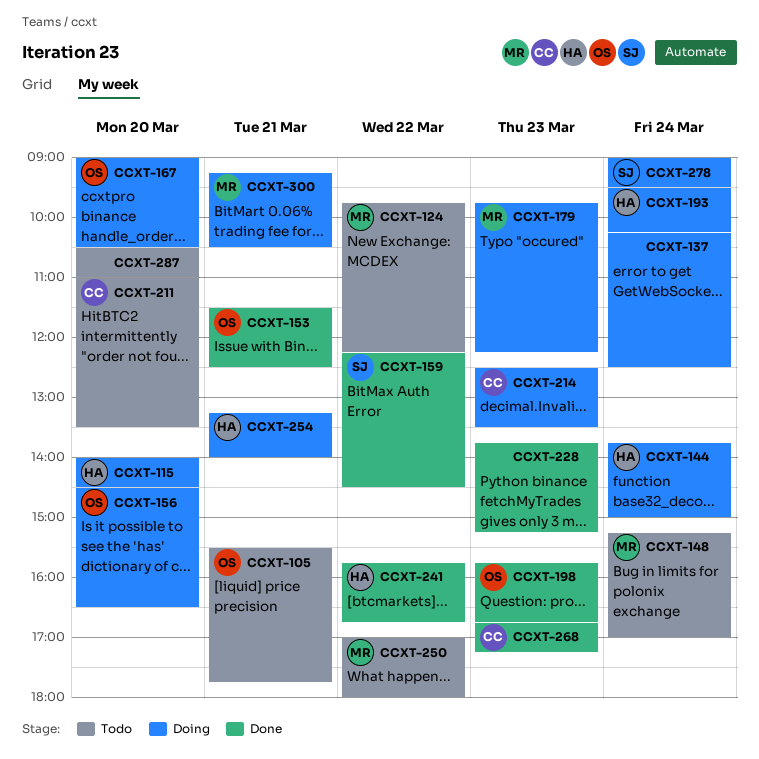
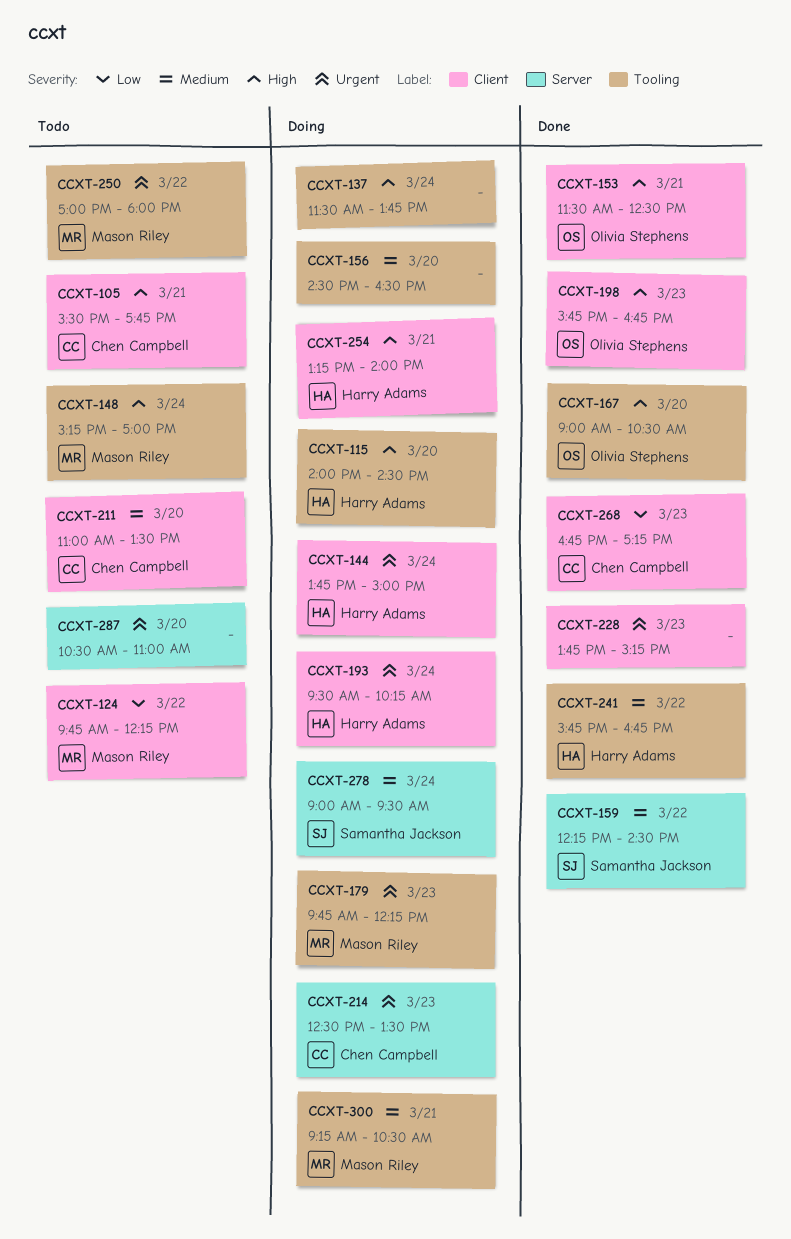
CCXT-105, owner: Olivia Stephens -> Chen Campbell
CCXT-137, begins: 10:15 -> 11:30
CCXT-137, ends: 12:30 -> 13:45
CCXT-156, owner: Olivia Stephens -> none
CCXT-167, status: Doing -> Done

